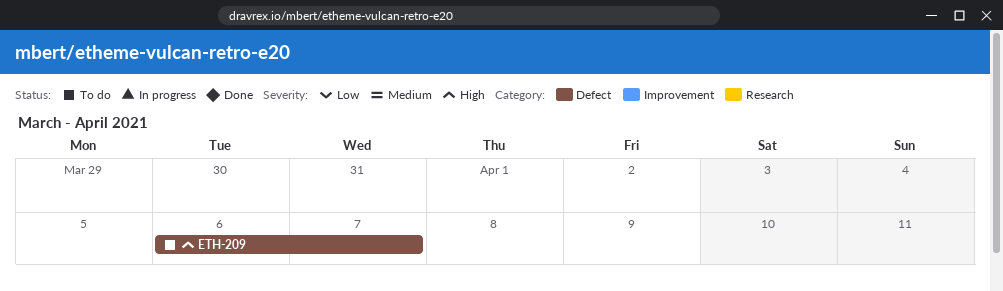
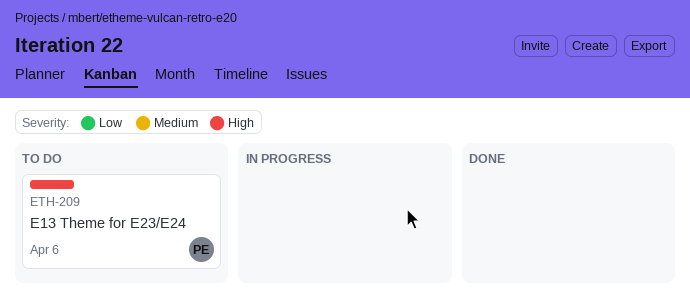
ETH-209, due: Apr 7 -> Apr 6

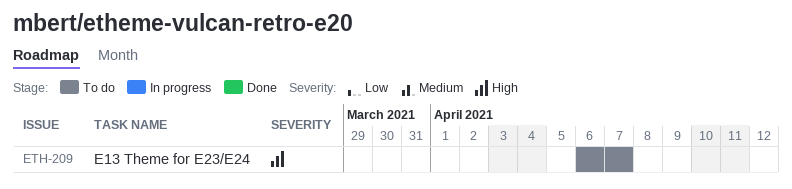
ETH-209, due: Apr 6 -> Apr 7

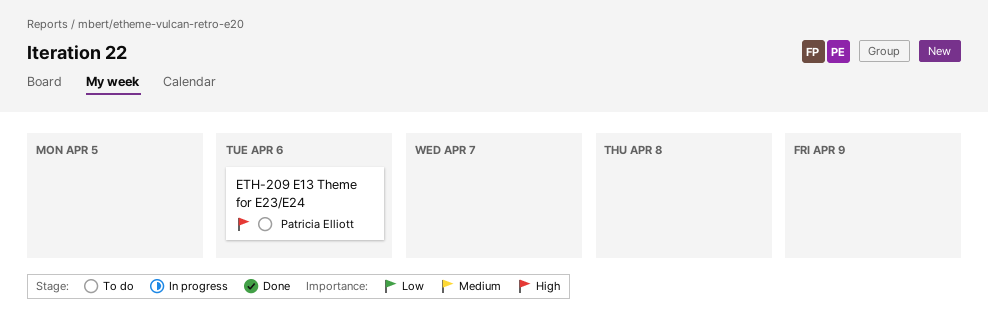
ETH-209, due: Apr 7 -> Apr 6

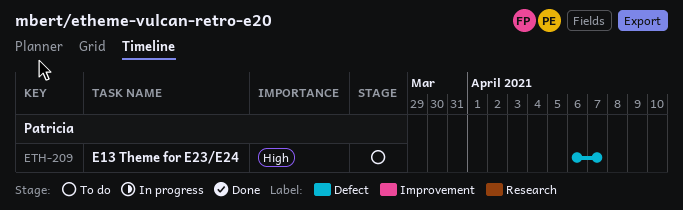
ETH-209, due: Apr 6 -> Apr 7

